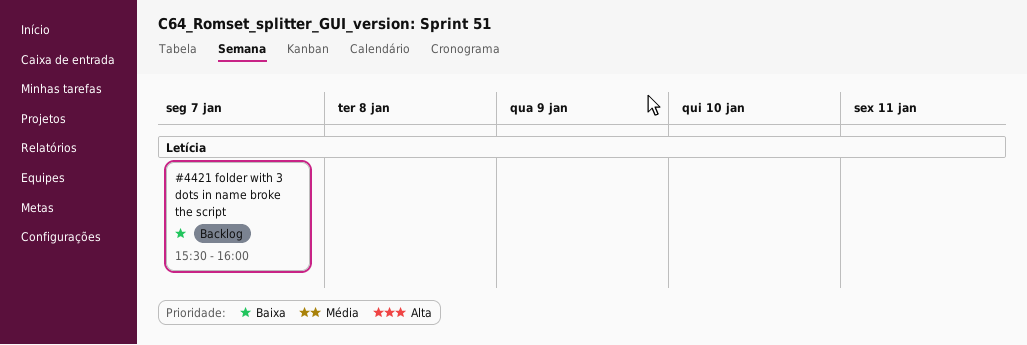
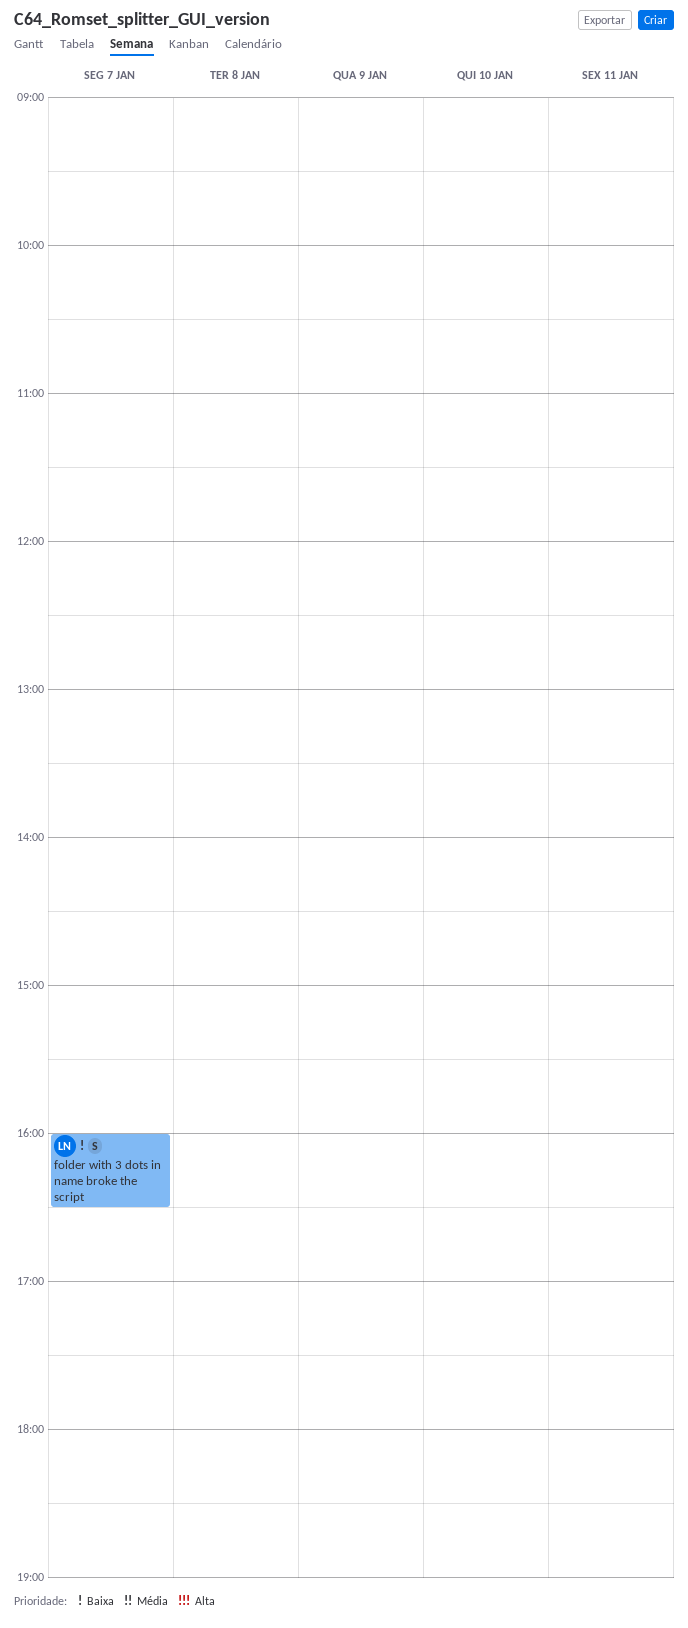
folder with 3 dots in name broke the script, begins: 15:30 -> 16:00
folder with 3 dots in name broke the script, ends: 16:00 -> 16:30

